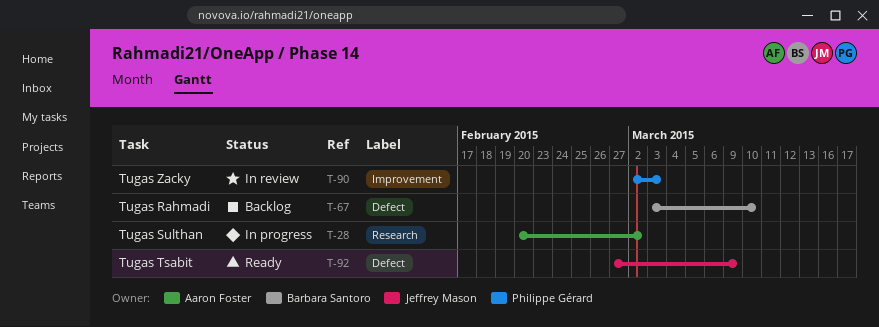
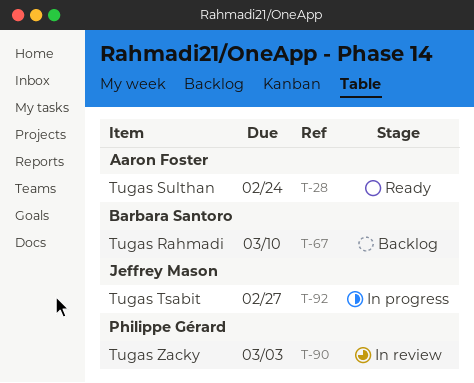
T-28, status: In progress -> Ready
T-28, due: Mar 2 -> Feb 24
T-92, status: Ready -> In progress
T-92, due: Mar 9 -> Feb 27

